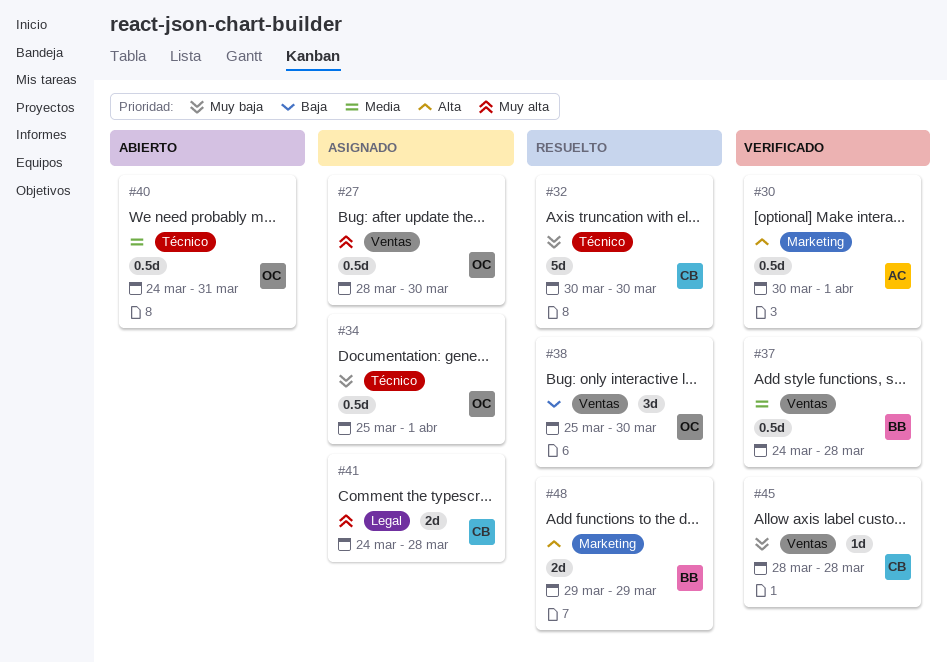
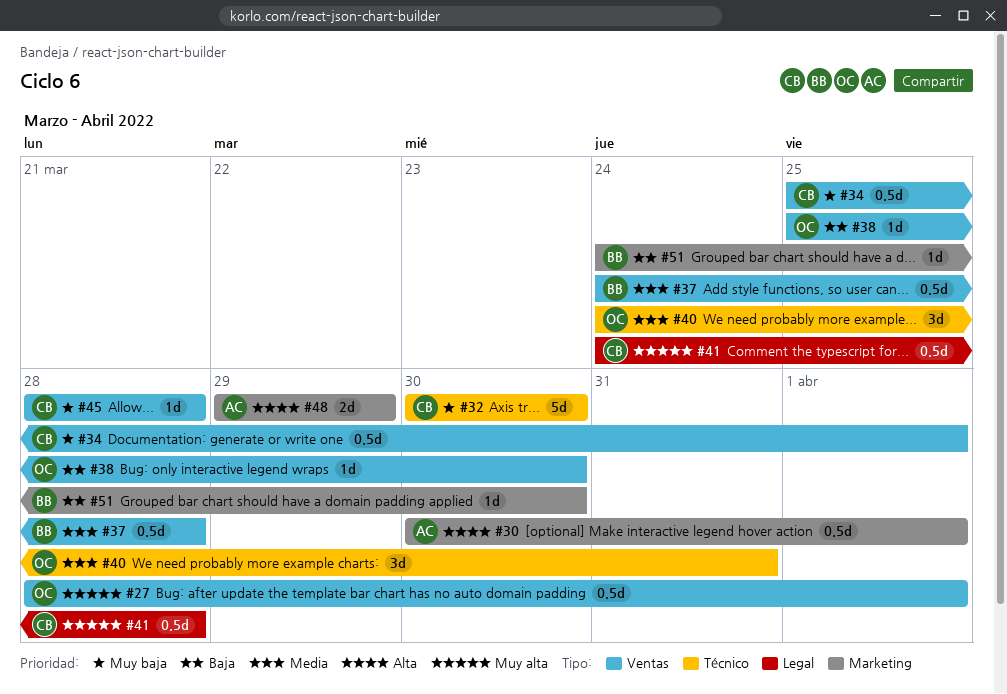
#27, due: Mar 30 -> Apr 1
#34, owner: OC -> CB
#34, label: Técnico -> Ventas
#38, estimate: 3d -> 1d
#40, estimate: 0.5d -> 3d
#41, estimate: 2d -> 0.5d
#48, owner: BB -> AC
#51: none -> present

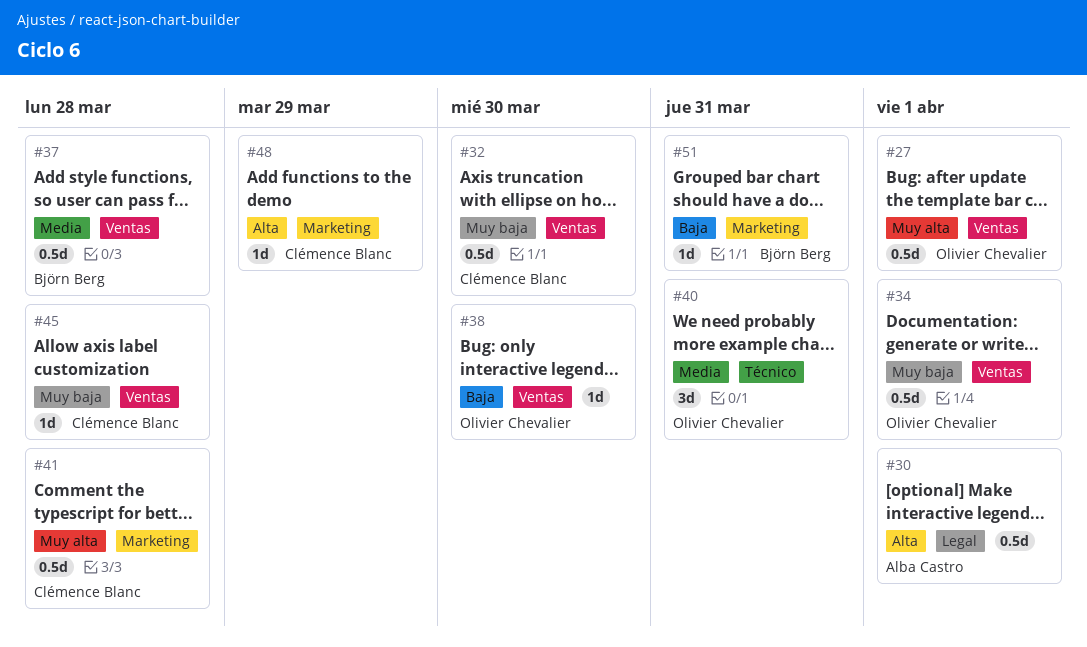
#30, label: Marketing -> Legal
#32, label: Técnico -> Ventas
#32, estimate: 5d -> 0.5d
#34, owner: Clémence Blanc -> Olivier Chevalier
#41, label: Legal -> Marketing
#48, owner: Alba Castro -> Clémence Blanc
#48, estimate: 2d -> 1d
#51, due: Mar 30 -> Mar 31

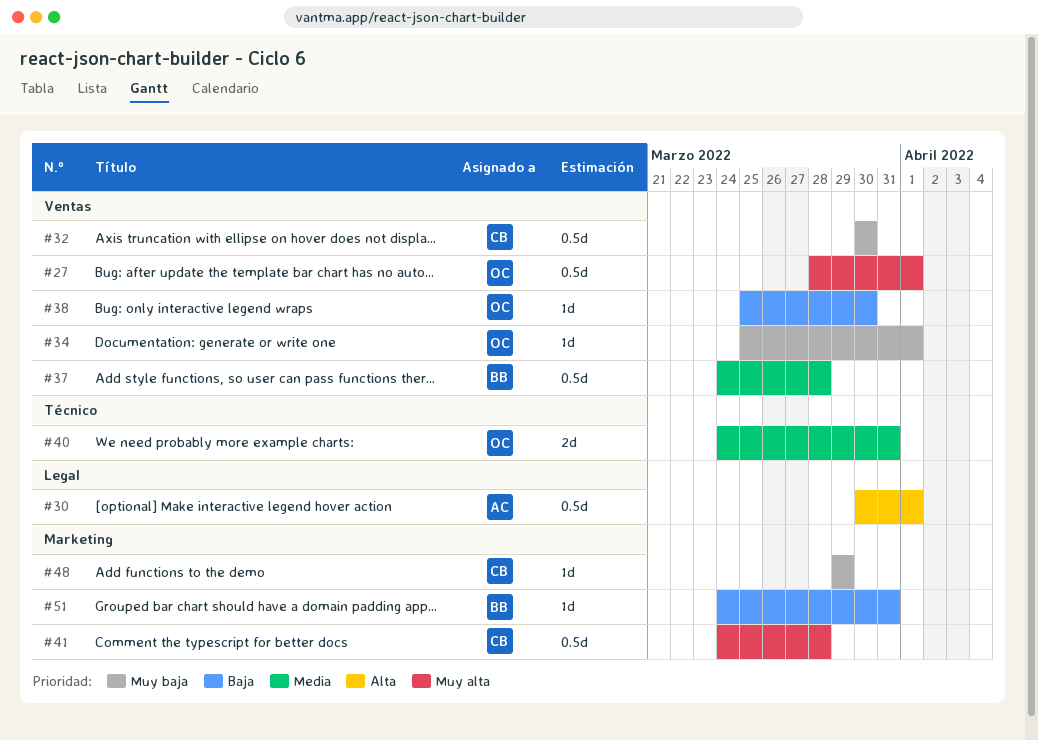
#34, estimate: 0.5d -> 1d
#40, estimate: 3d -> 2d
#45: present -> none
#48, priority: Alta -> Muy baja

